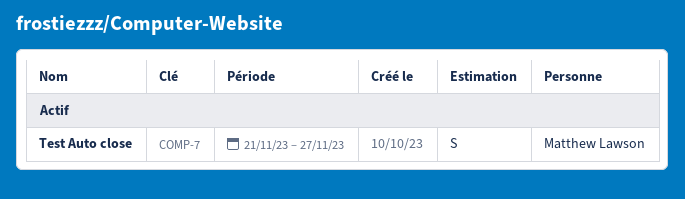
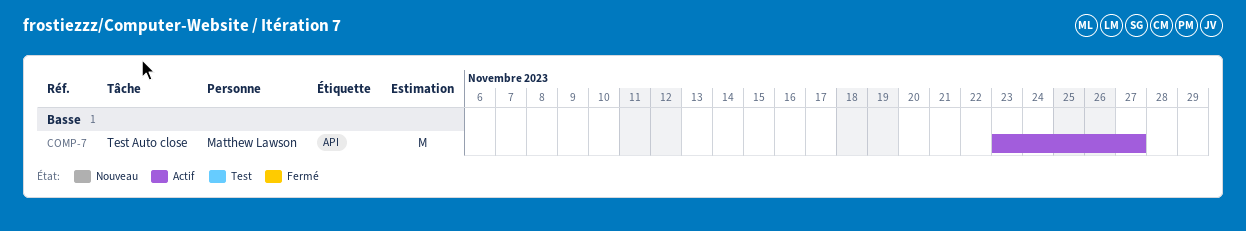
COMP-7, estimate: S -> M
COMP-7, start: Nov 21 -> Nov 23

